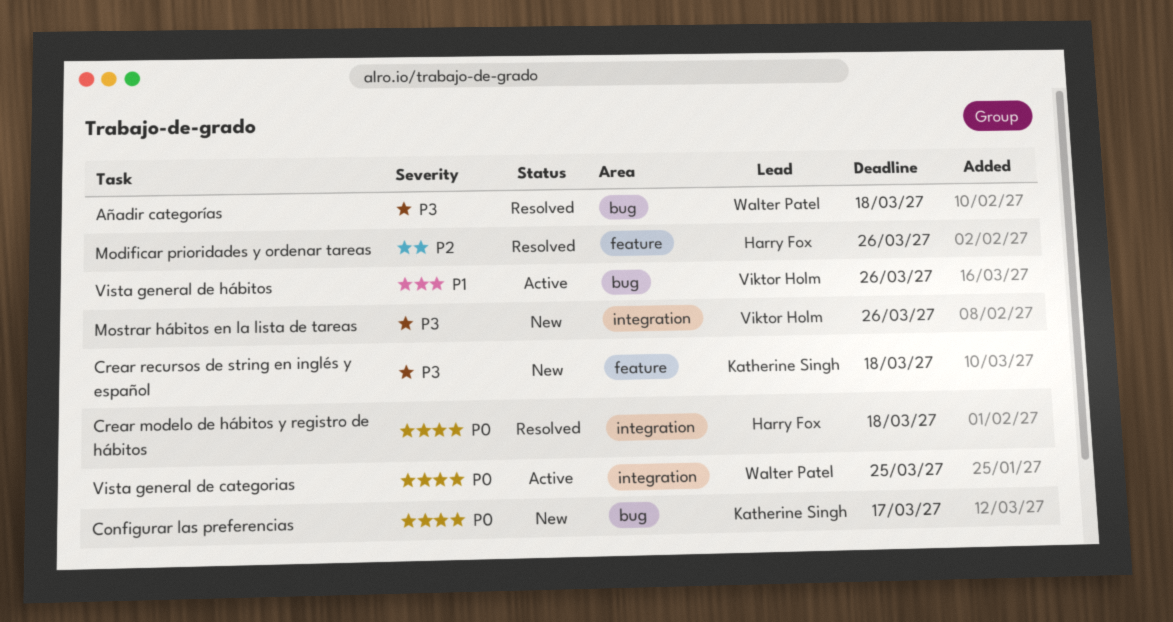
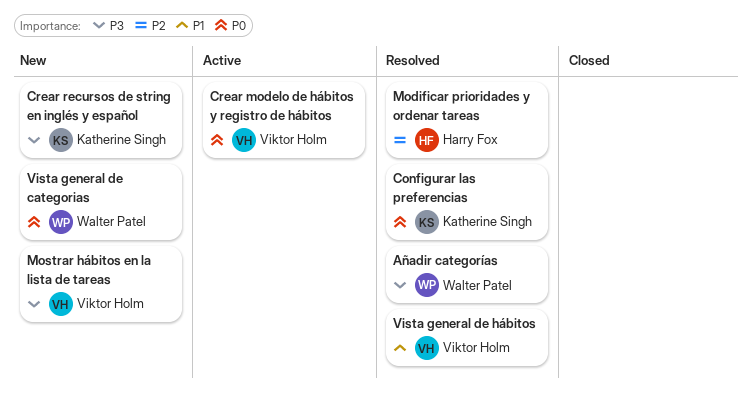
Configurar las preferencias, status: New -> Resolved
Crear modelo de hábitos y registro de hábitos, status: Resolved -> Active
Crear modelo de hábitos y registro de hábitos, owner: Harry Fox -> Viktor Holm
Vista general de categorias, status: Active -> New
Vista general de hábitos, status: Active -> Resolved

